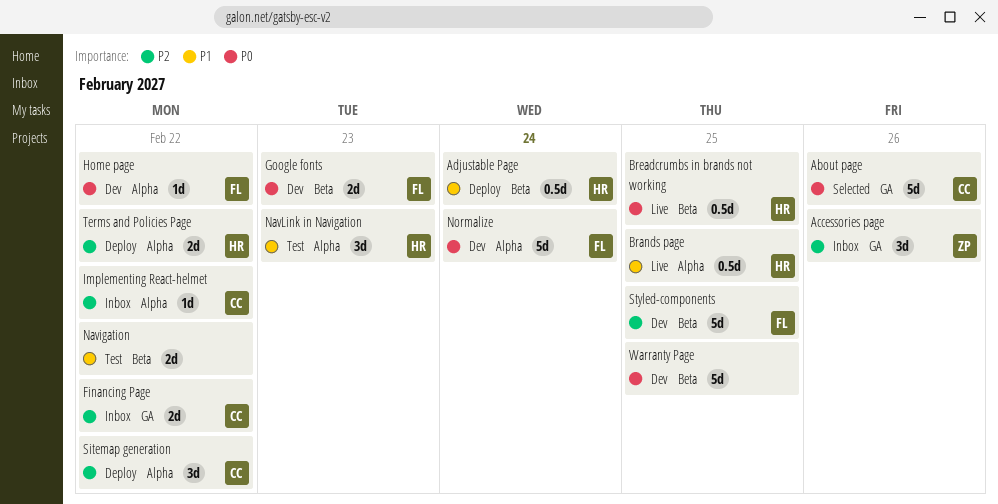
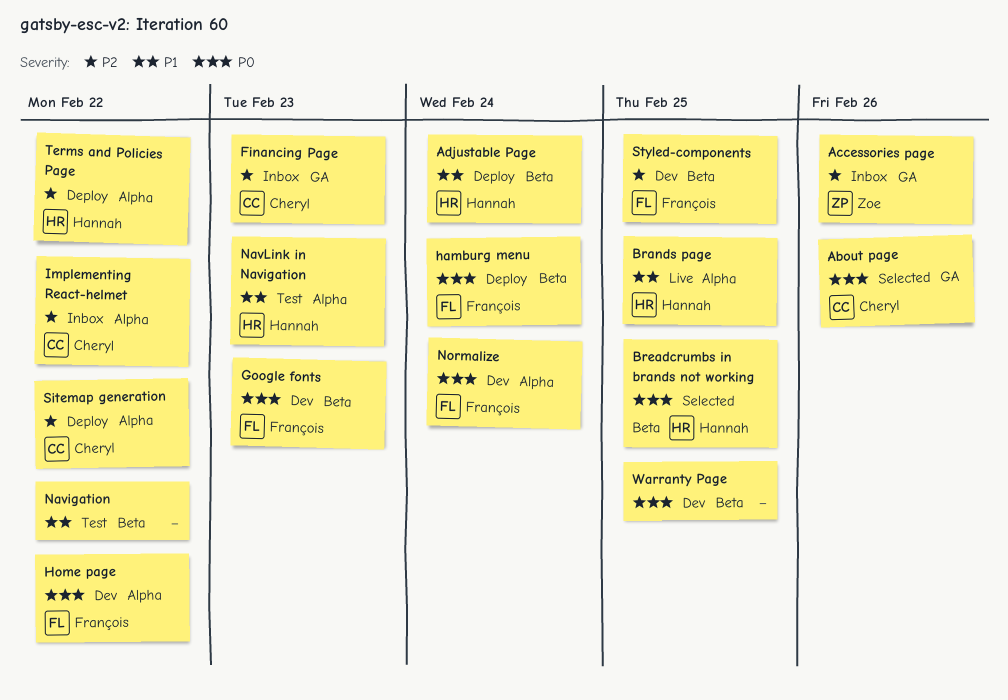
Breadcrumbs in brands not working, status: Live -> Selected
Financing Page, due: Feb 22 -> Feb 23
hamburg menu: none -> present

